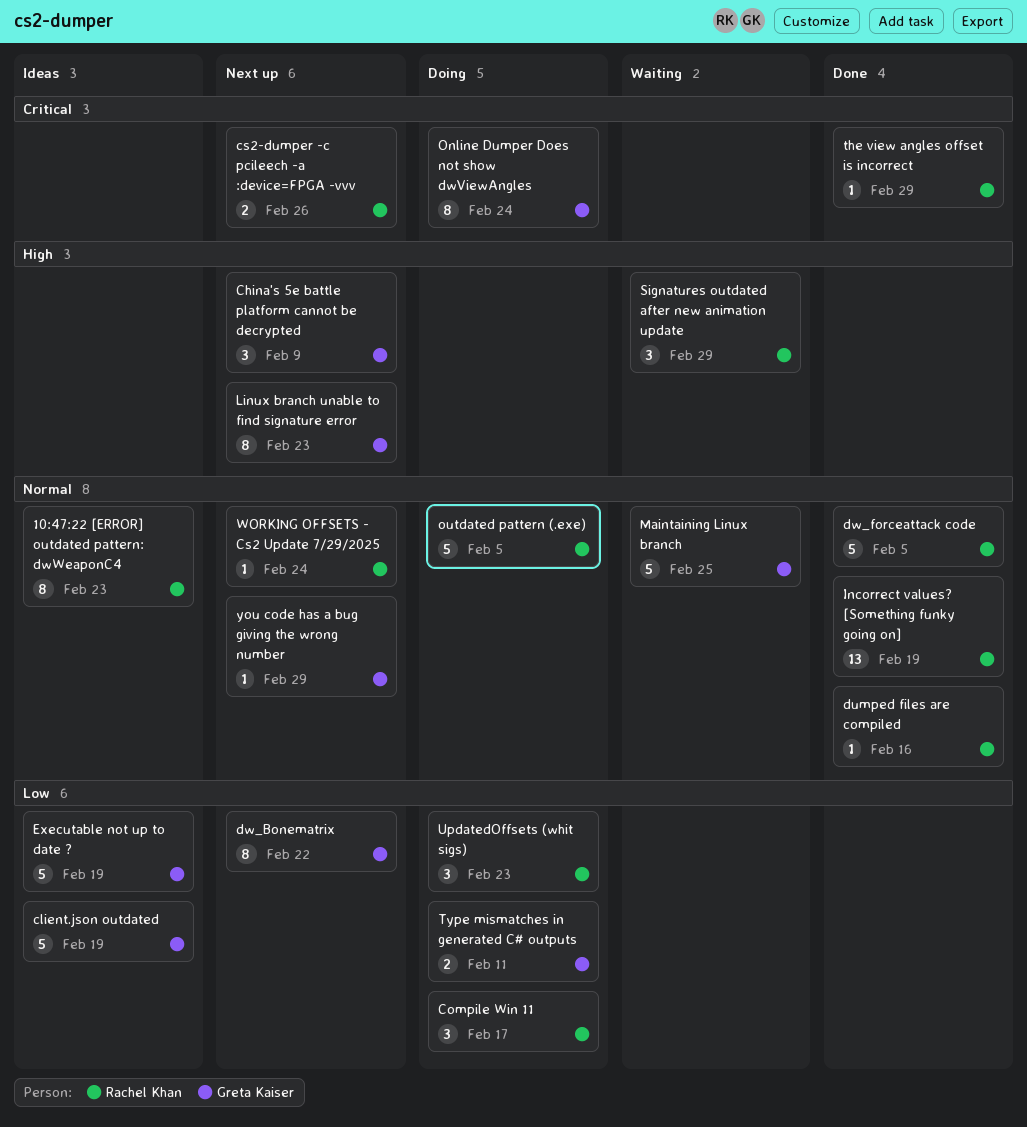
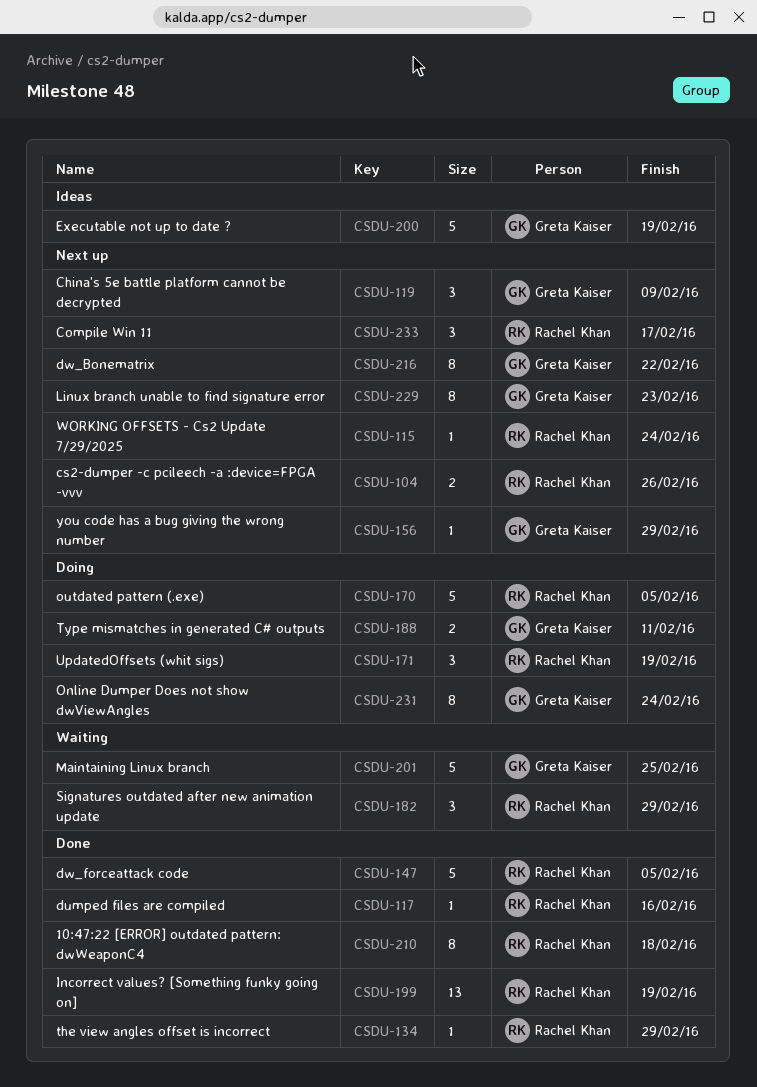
10:47:22 [ERROR] outdated pattern: dwWeaponC4, status: Ideas -> Done
10:47:22 [ERROR] outdated pattern: dwWeaponC4, due: Feb 23 -> Feb 18
client.json outdated: present -> none
Compile Win 11, status: Doing -> Next up
UpdatedOffsets (whit sigs), due: Feb 23 -> Feb 19

